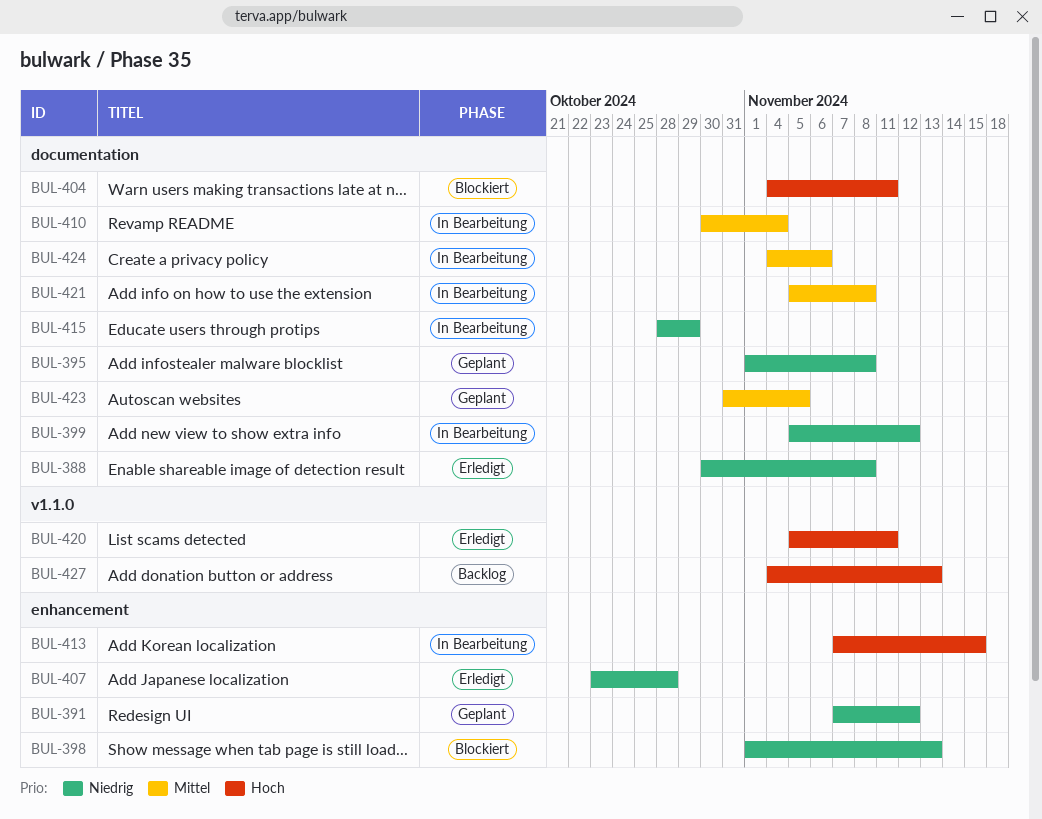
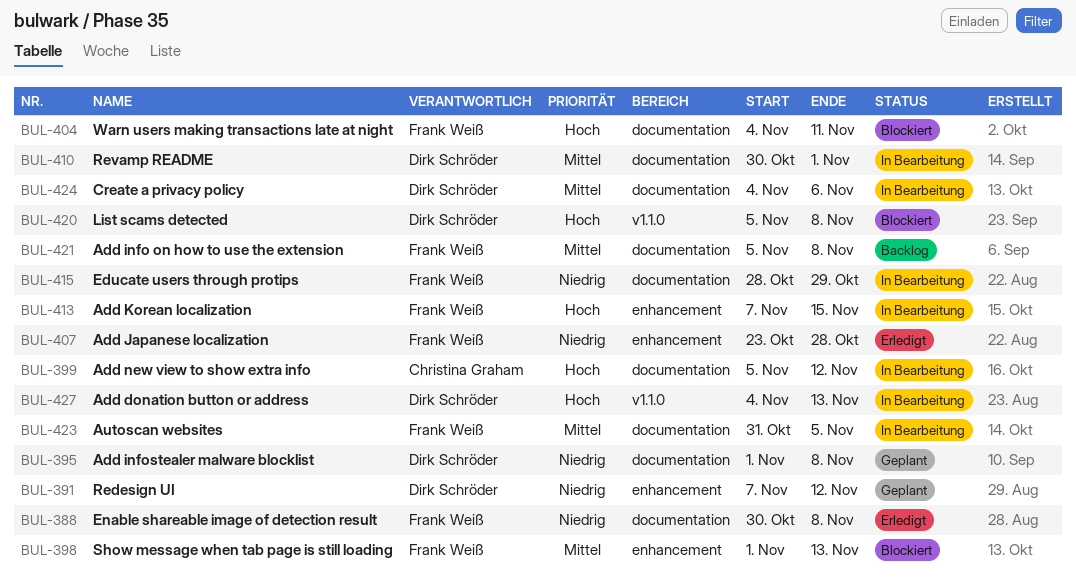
BUL-398, priority: Niedrig -> Mittel
BUL-399, priority: Niedrig -> Hoch
BUL-410, due: Nov 4 -> Nov 1
BUL-420, status: Erledigt -> Blockiert
BUL-420, due: Nov 11 -> Nov 8
BUL-421, status: In Bearbeitung -> Backlog
BUL-423, status: Geplant -> In Bearbeitung
BUL-427, status: Backlog -> In Bearbeitung

